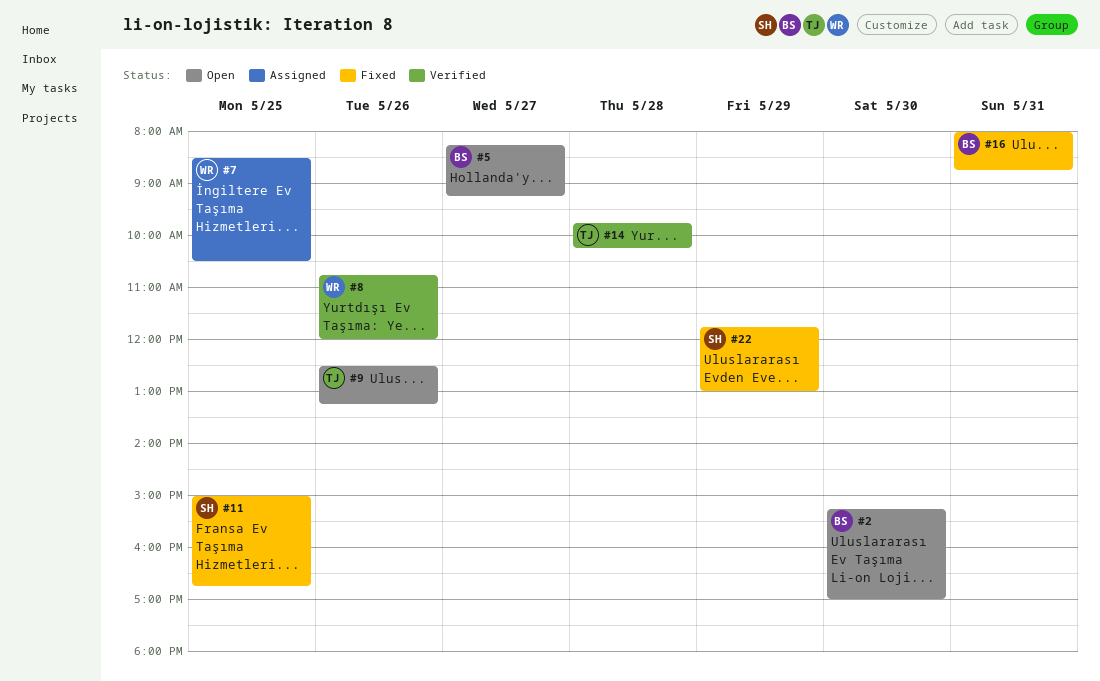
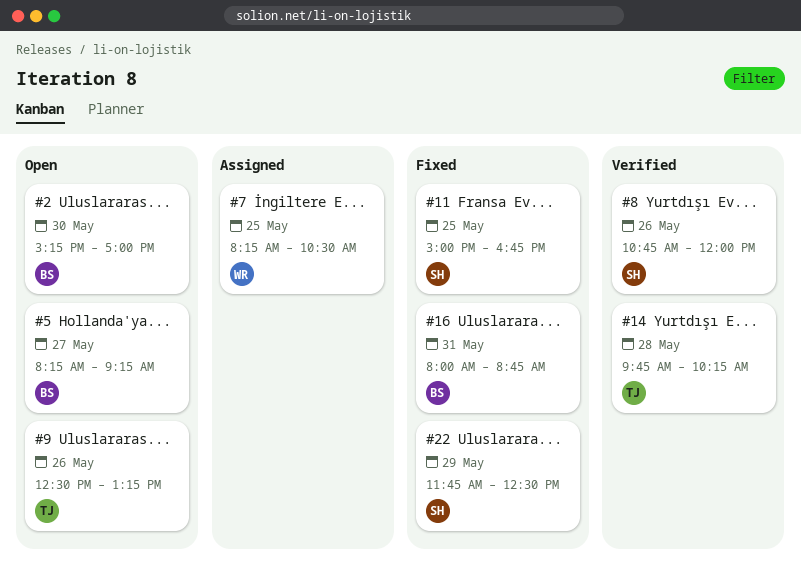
#7, begins: 08:30 -> 08:15
#8, owner: WR -> SH
#22, ends: 13:00 -> 12:30

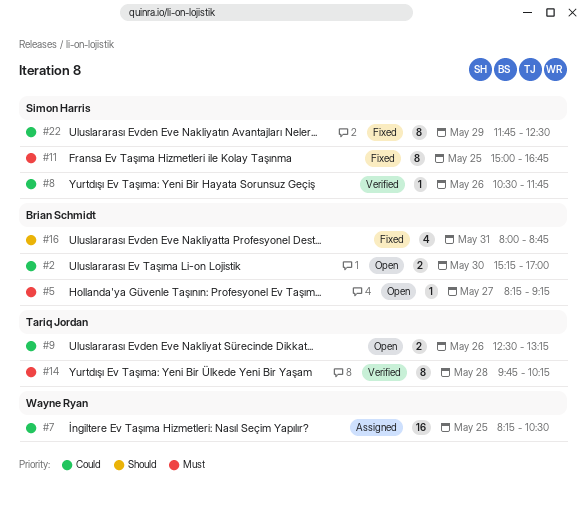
#8, begins: 10:45 -> 10:30
#8, ends: 12:00 -> 11:45

